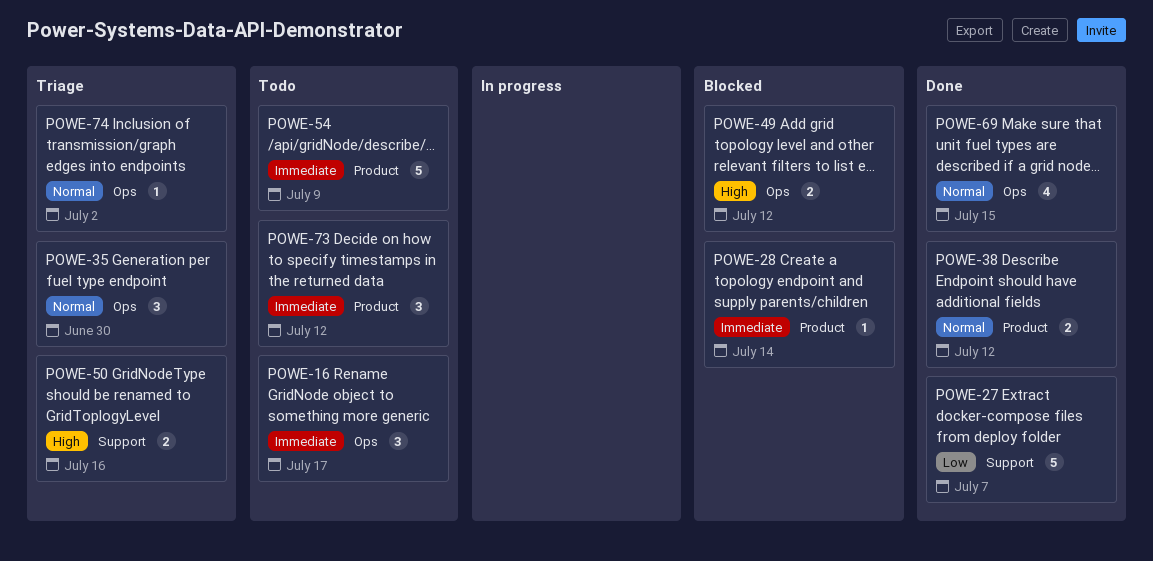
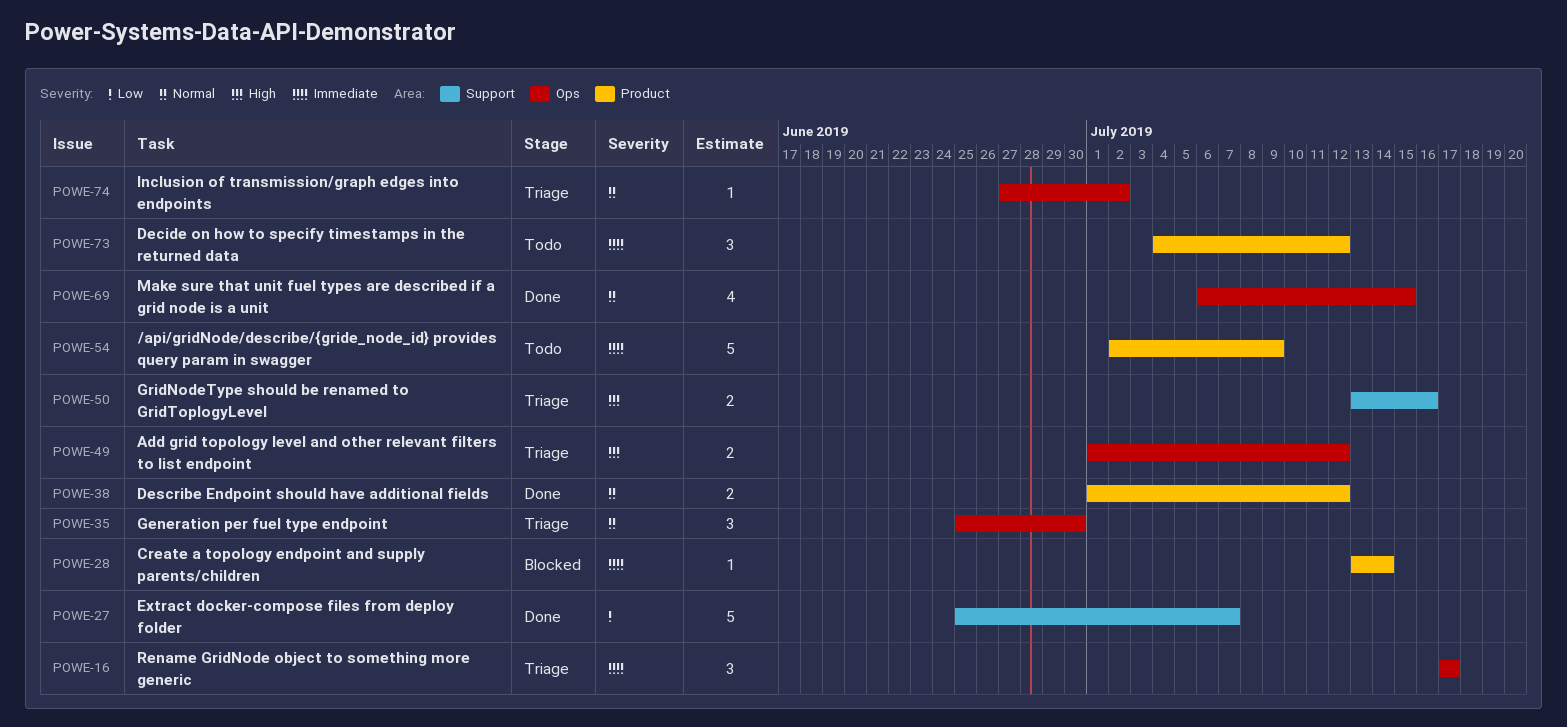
POWE-16, status: Todo -> Triage
POWE-49, status: Blocked -> Triage

